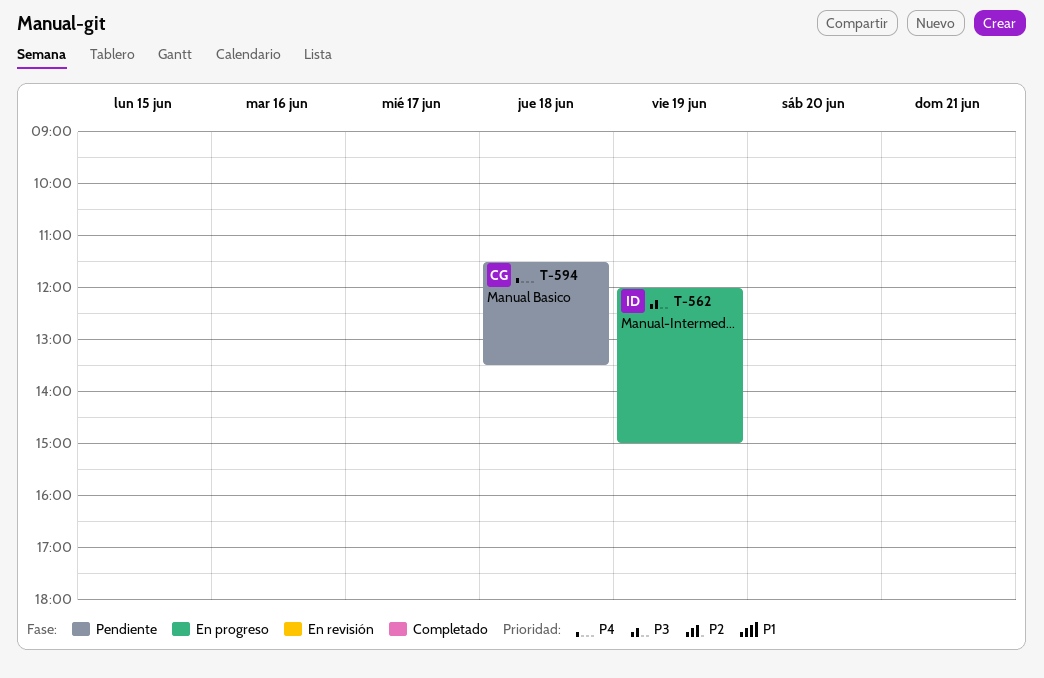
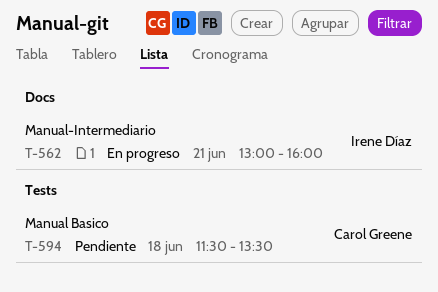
T-562, day: Jun 19 -> Jun 21
T-562, begins: 12:00 -> 13:00
T-562, ends: 15:00 -> 16:00

